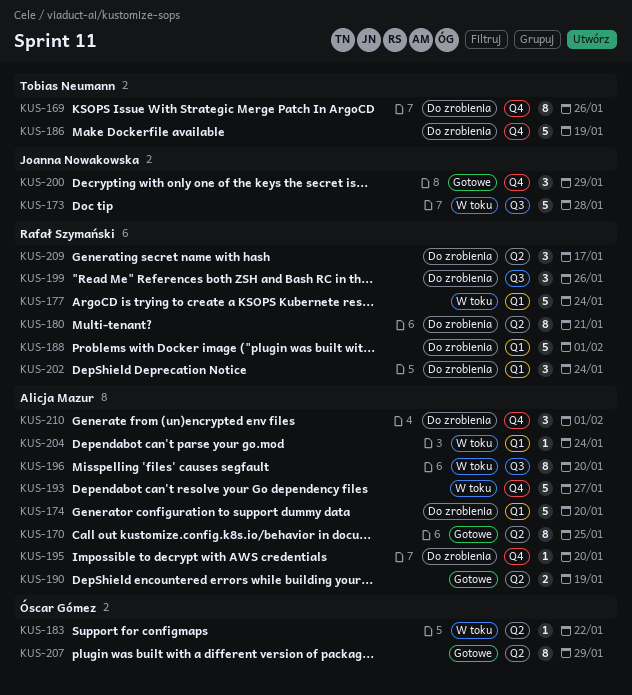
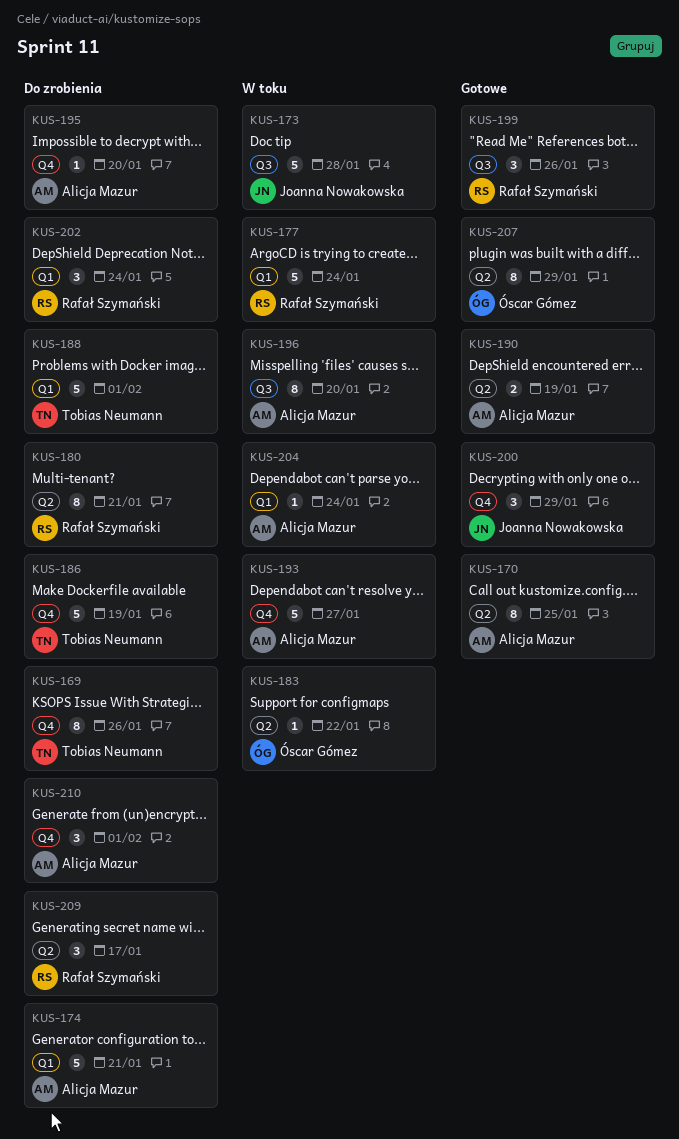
KUS-174, due: Jan 20 -> Jan 21
KUS-188, owner: Rafał Szymański -> Tobias Neumann
KUS-199, status: Do zrobienia -> Gotowe

